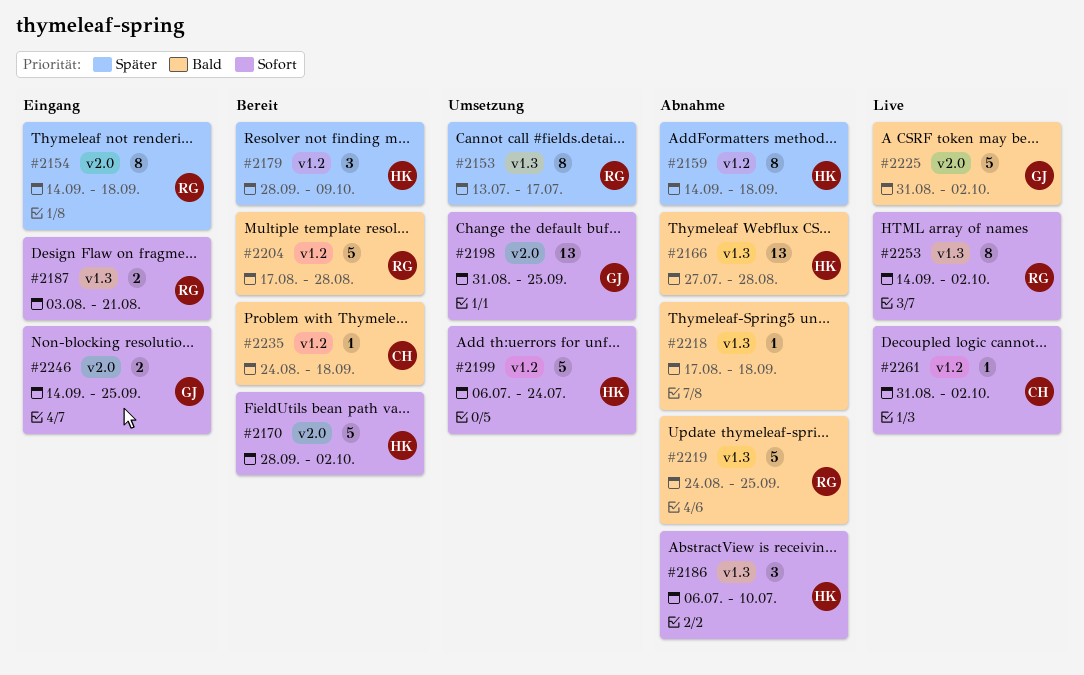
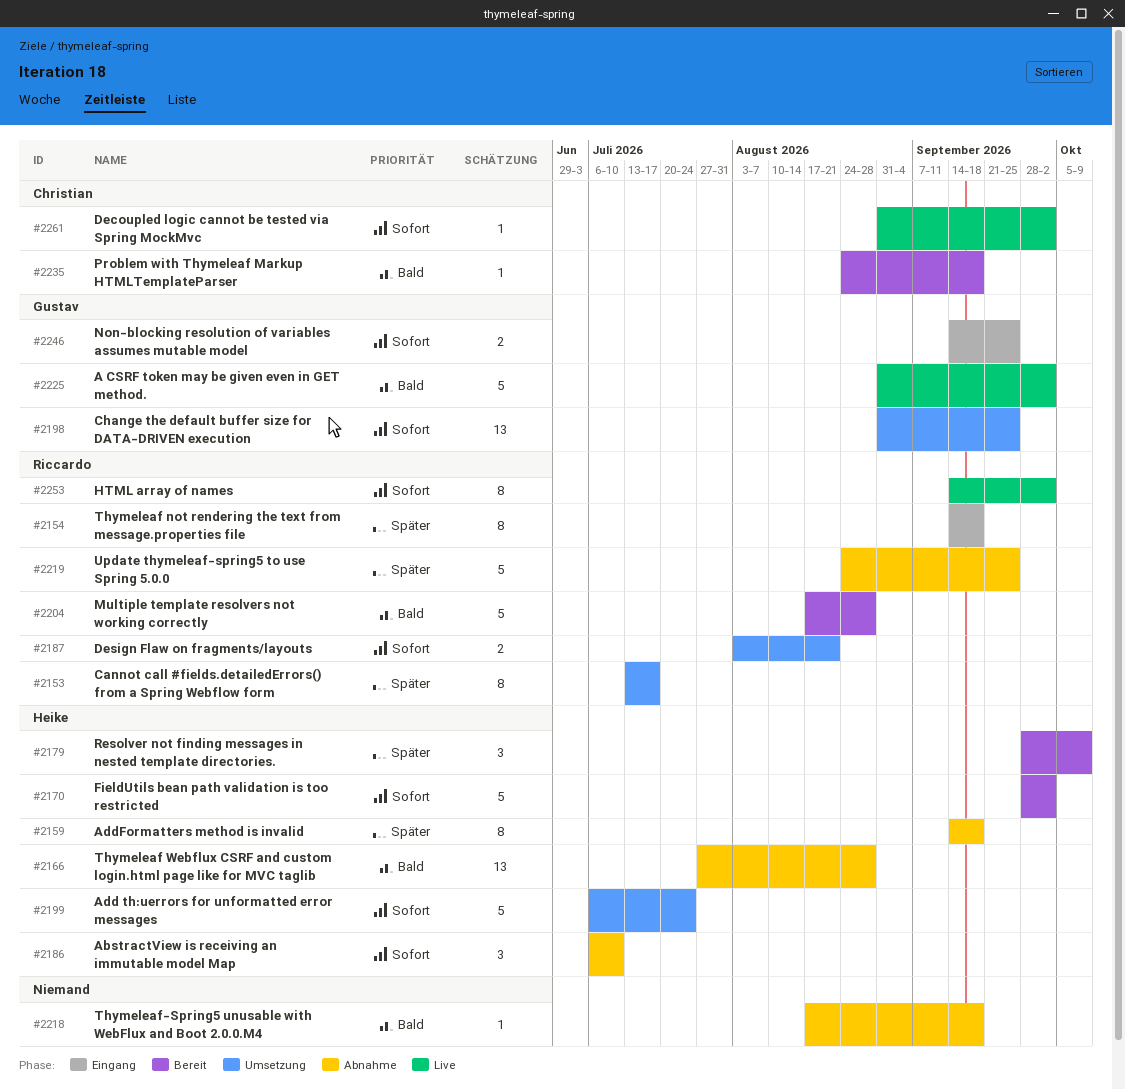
#2187, status: Eingang -> Umsetzung
#2219, priority: Bald -> Später

